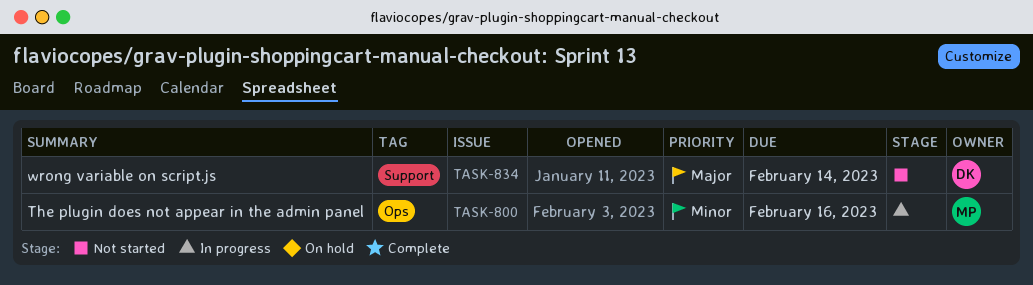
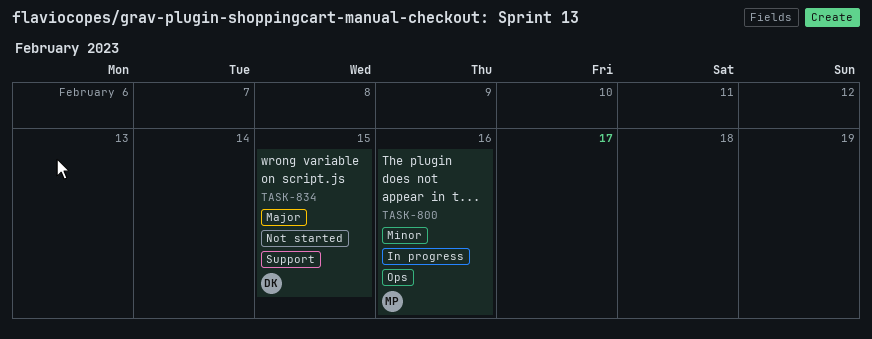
TASK-834, due: Feb 14 -> Feb 15

